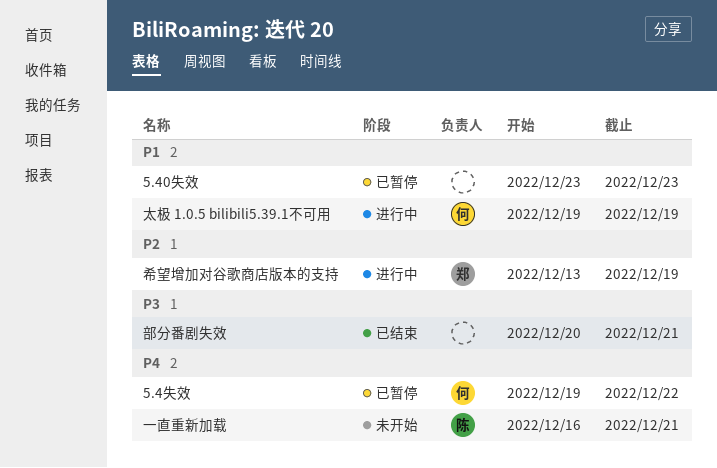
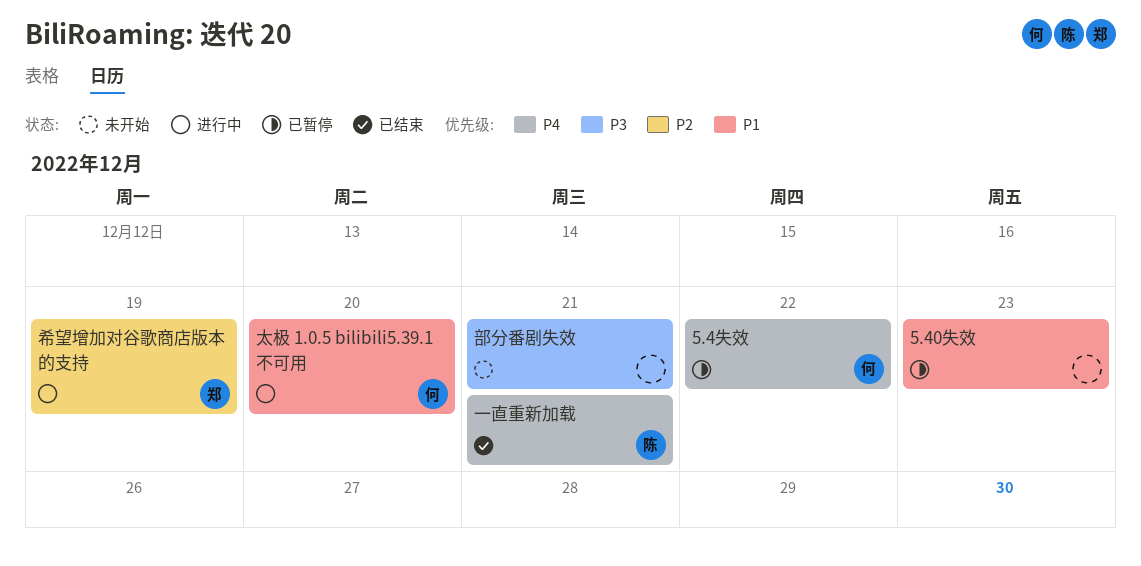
一直重新加载, status: 未开始 -> 已结束
太极 1.0.5 bilibili5.39.1不可用, due: Dec 19 -> Dec 20
部分番剧失效, status: 已结束 -> 未开始

